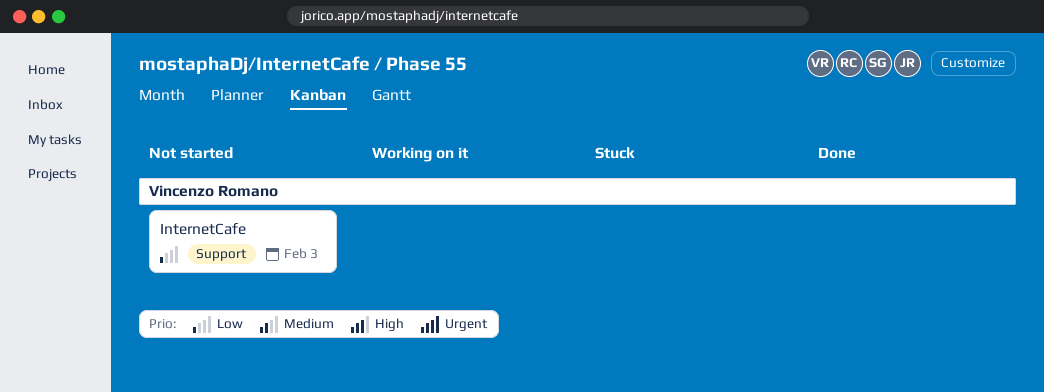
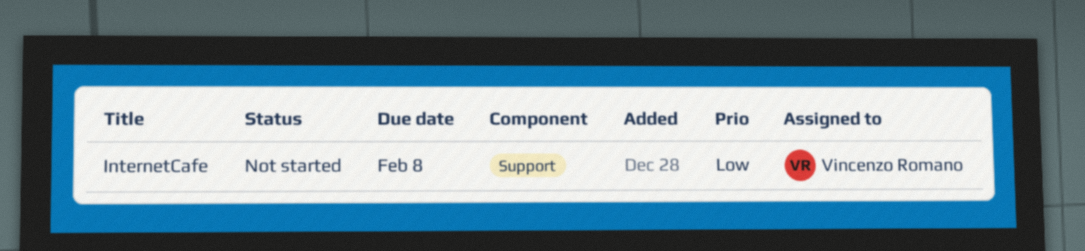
InternetCafe, due: Feb 3 -> Feb 8

